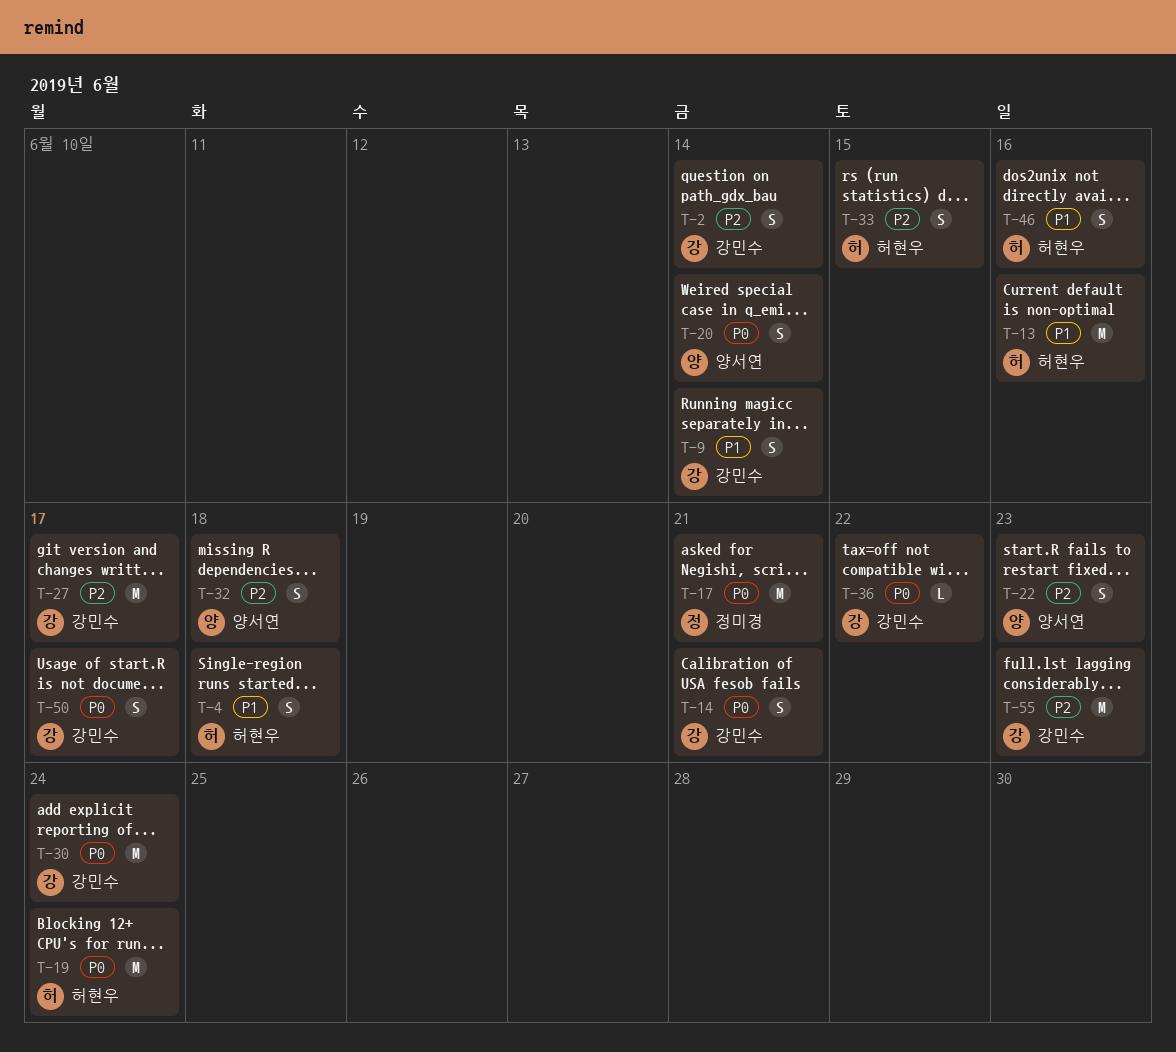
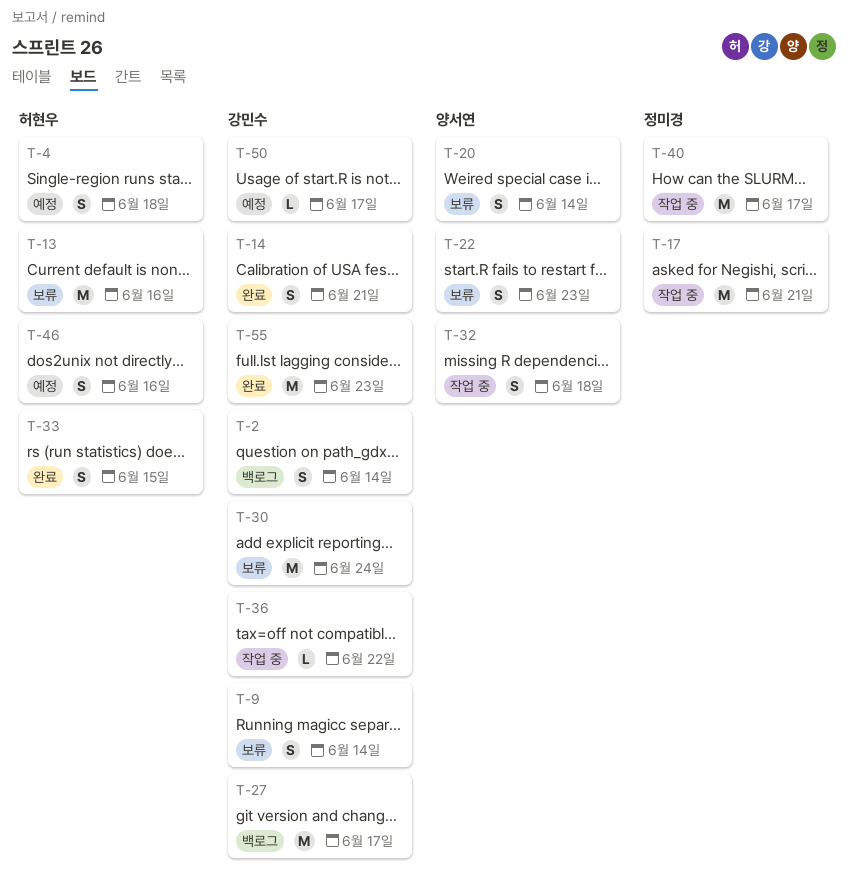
T-19: present -> none
T-40: none -> present
T-50, estimate: S -> L

